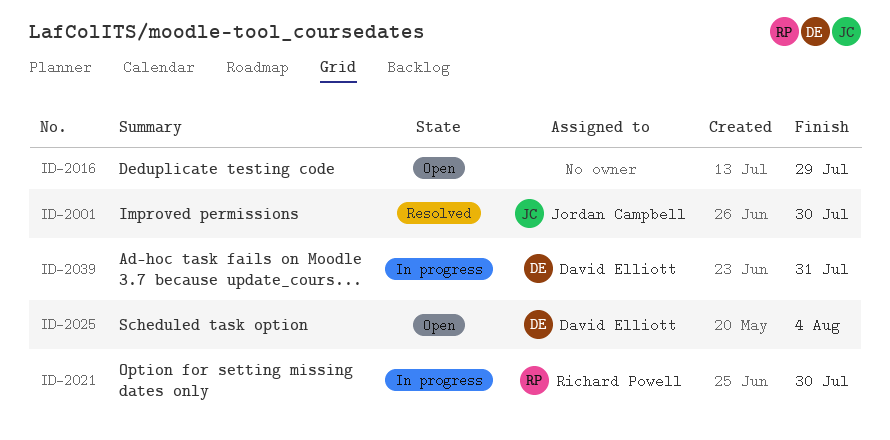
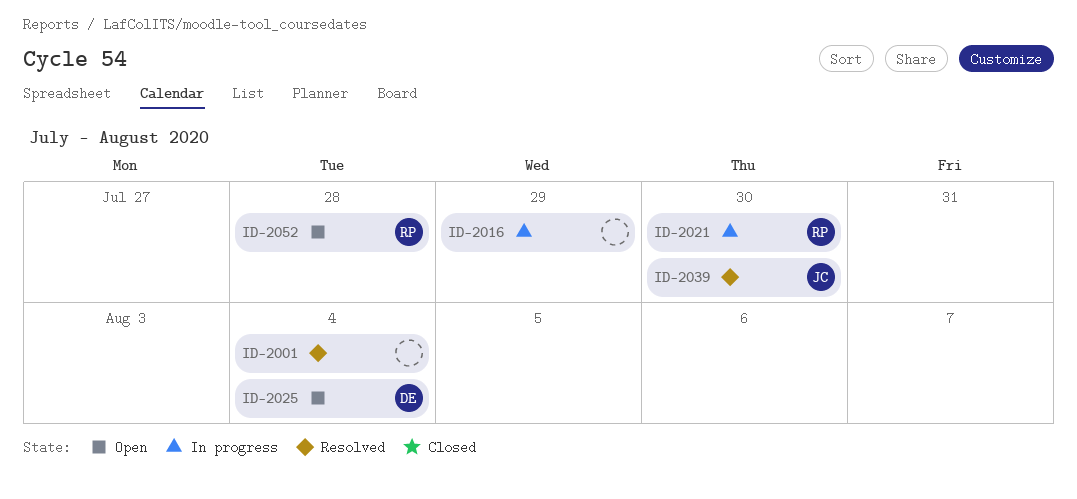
ID-2001, owner: Jordan Campbell -> none
ID-2001, due: Jul 30 -> Aug 4
ID-2016, status: Open -> In progress
ID-2039, status: In progress -> Resolved
ID-2039, owner: David Elliott -> Jordan Campbell
ID-2039, due: Jul 31 -> Jul 30
ID-2052: none -> present

